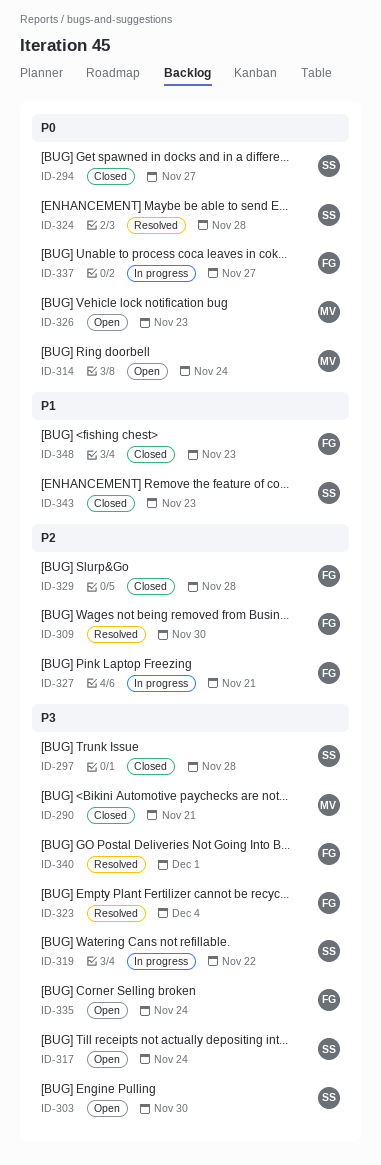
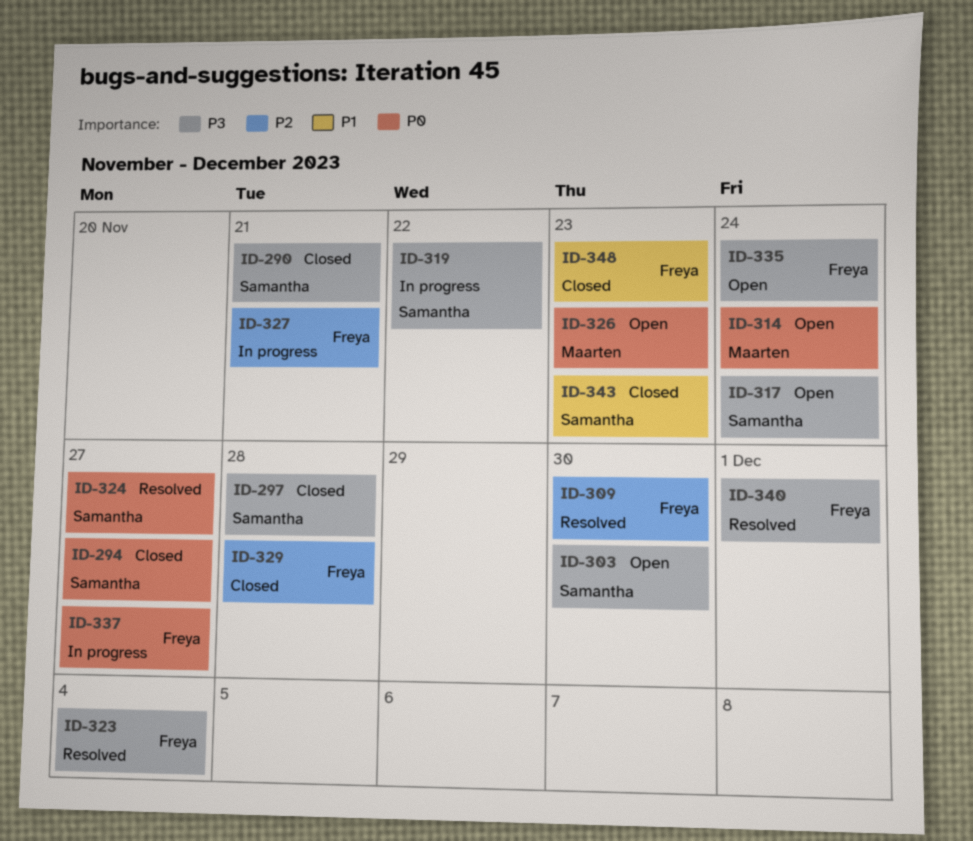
ID-290, owner: Maarten -> Samantha
ID-324, due: Nov 28 -> Nov 27

